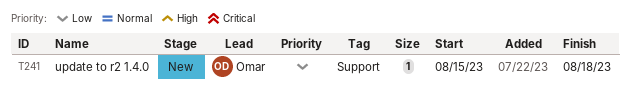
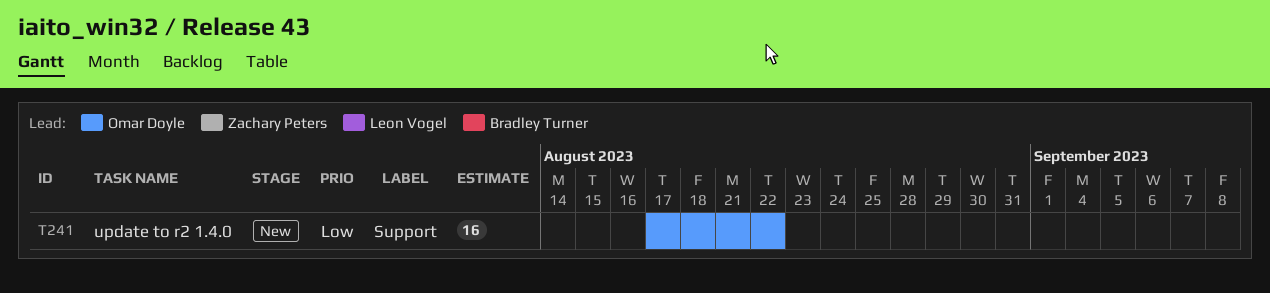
T241, estimate: 1 -> 16
T241, start: Aug 15 -> Aug 17
T241, due: Aug 18 -> Aug 22

